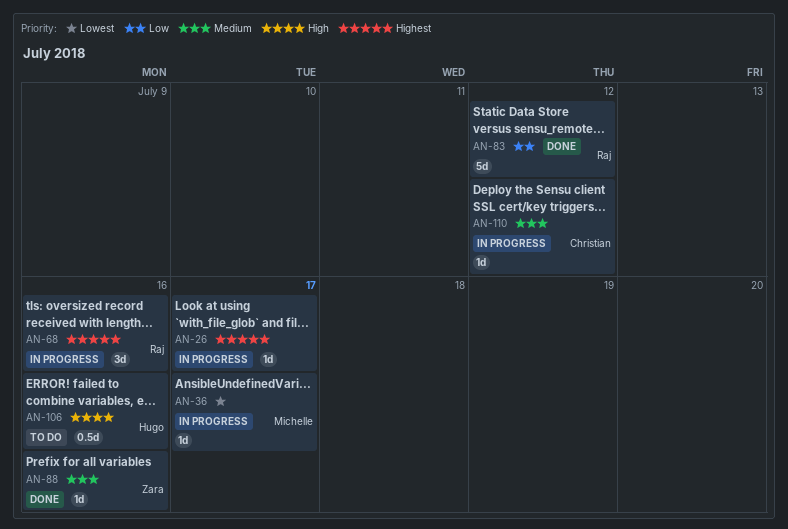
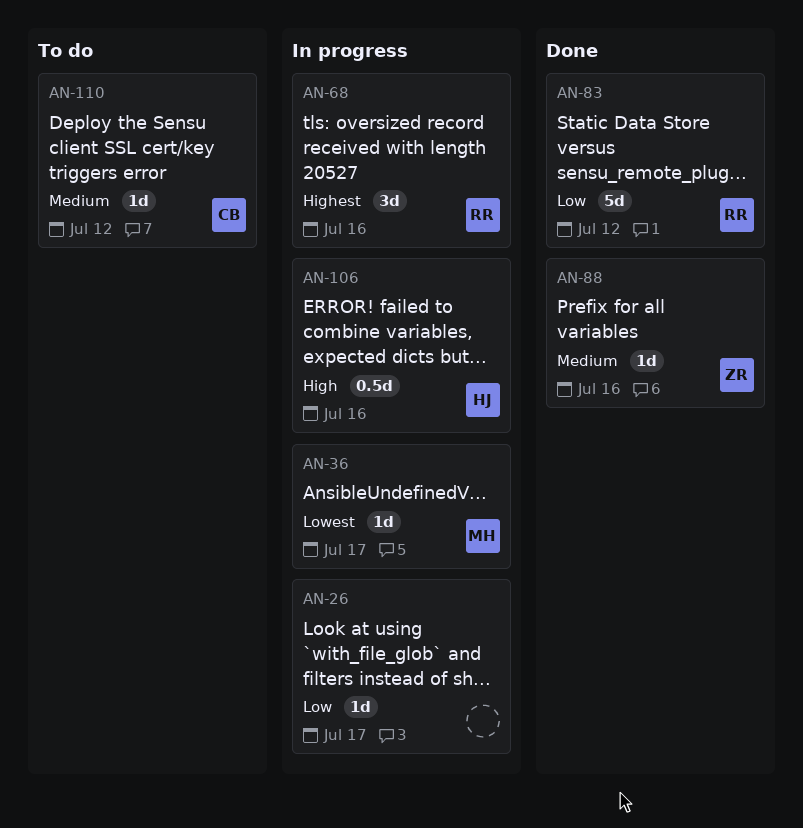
AN-26, priority: Highest -> Low
AN-106, status: To do -> In progress
AN-110, status: In progress -> To do

